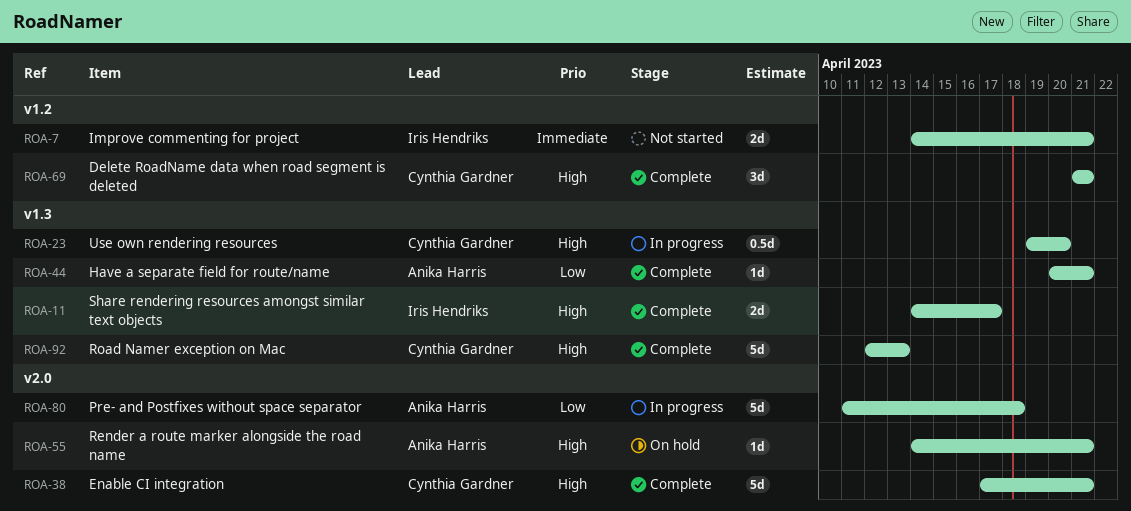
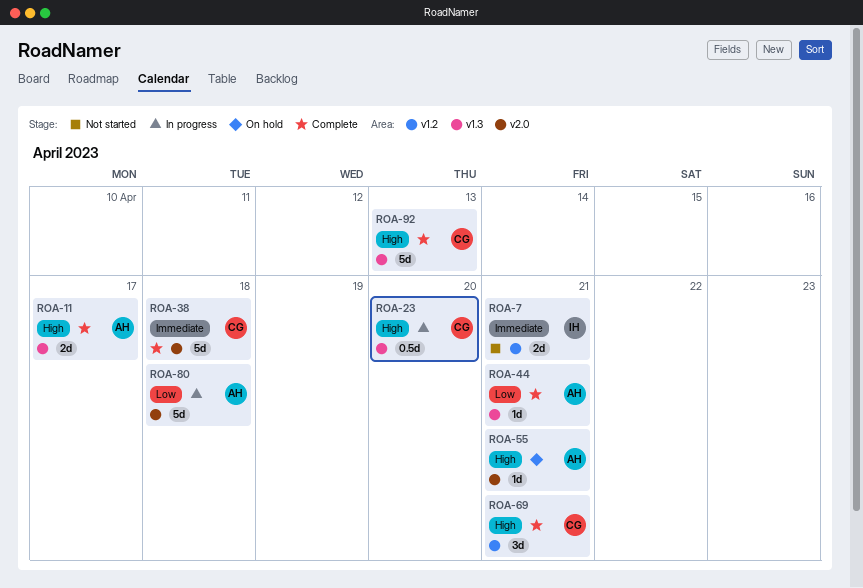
ROA-11, owner: Iris Hendriks -> Anika Harris
ROA-38, priority: High -> Immediate
ROA-38, due: Apr 21 -> Apr 18

